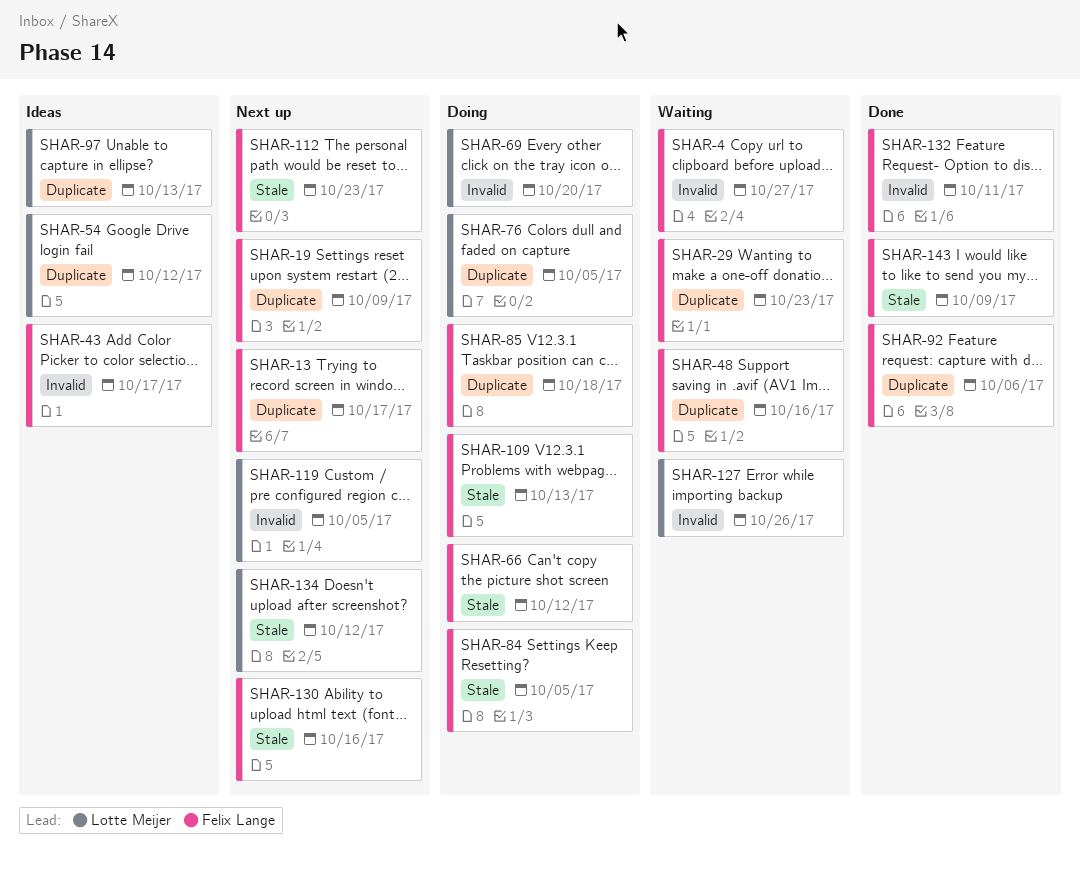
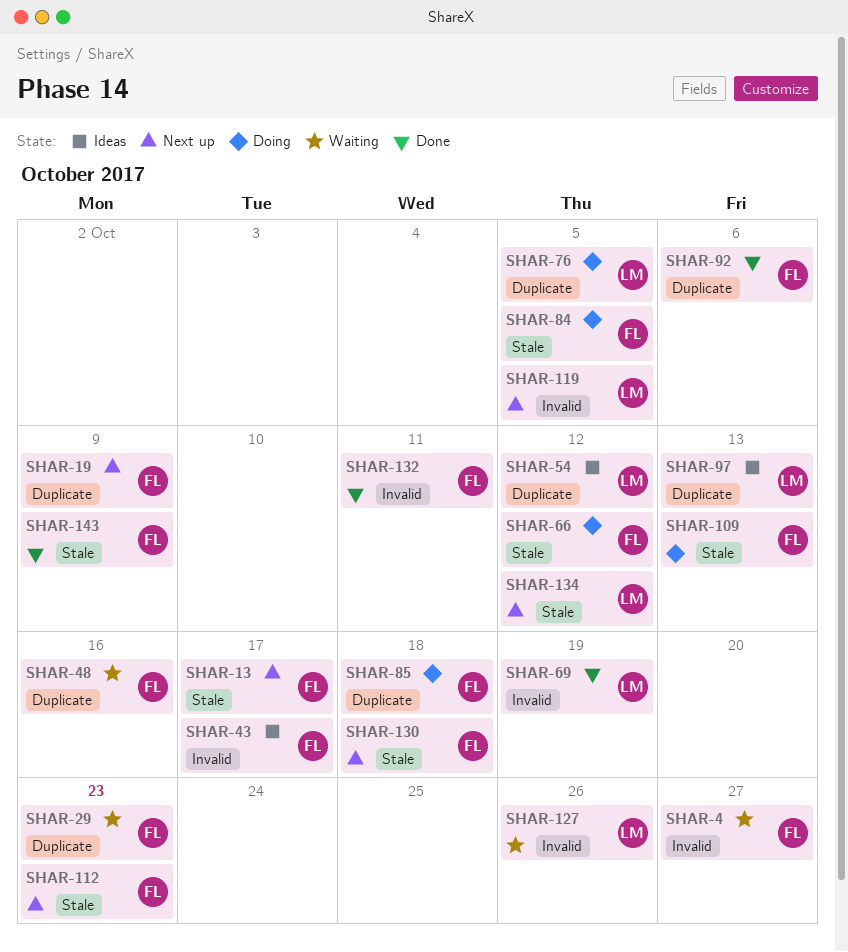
SHAR-13, label: Duplicate -> Stale
SHAR-69, status: Doing -> Done
SHAR-69, due: Oct 20 -> Oct 19
SHAR-130, due: Oct 16 -> Oct 18

